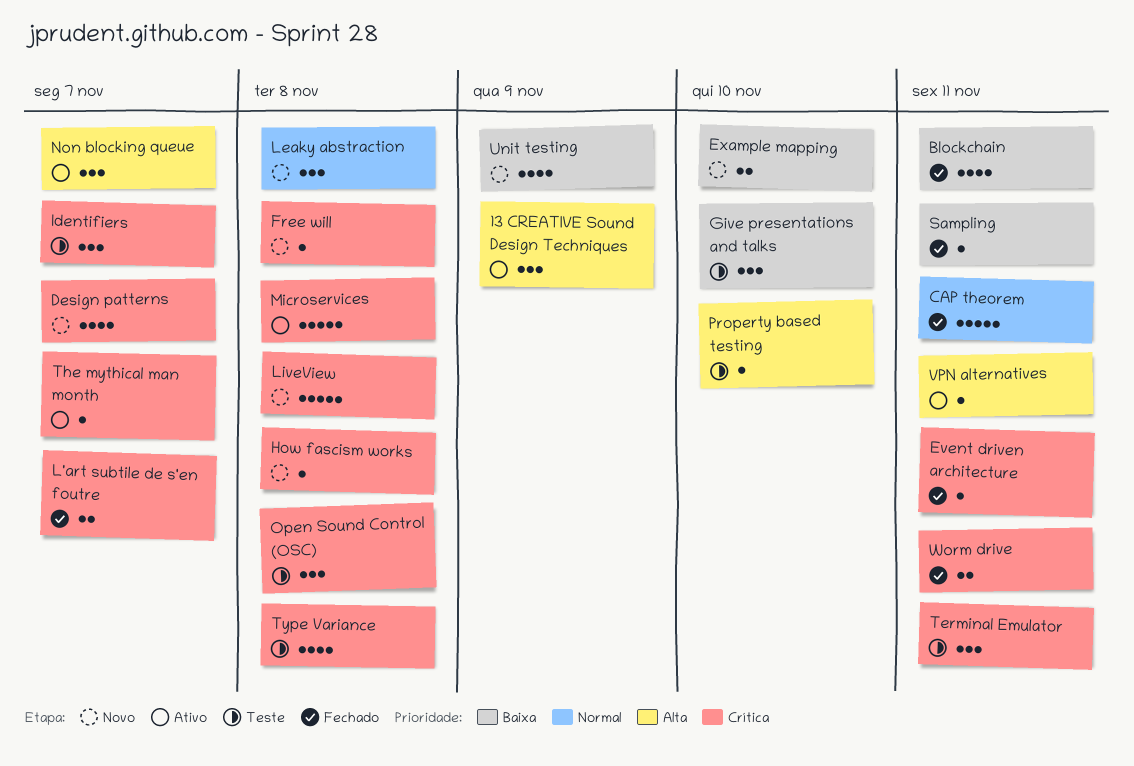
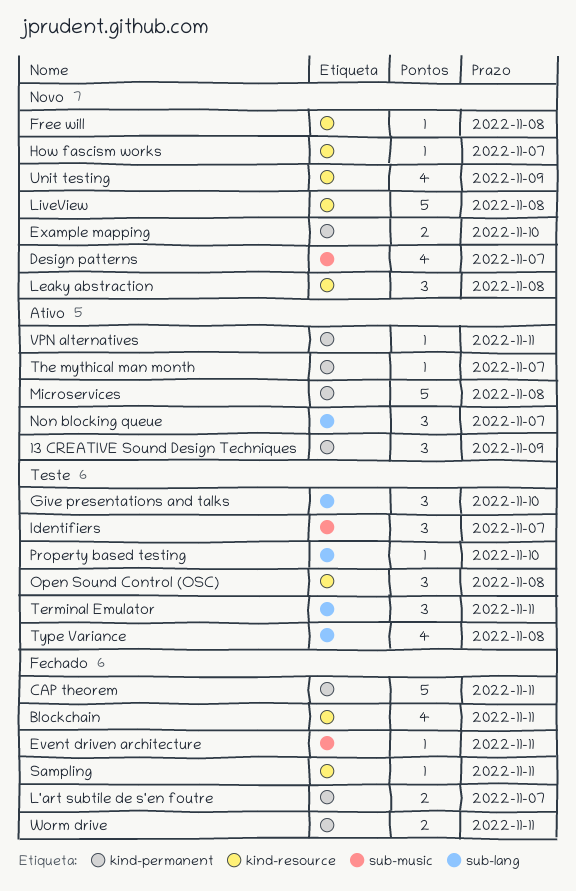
How fascism works, due: Nov 8 -> Nov 7

